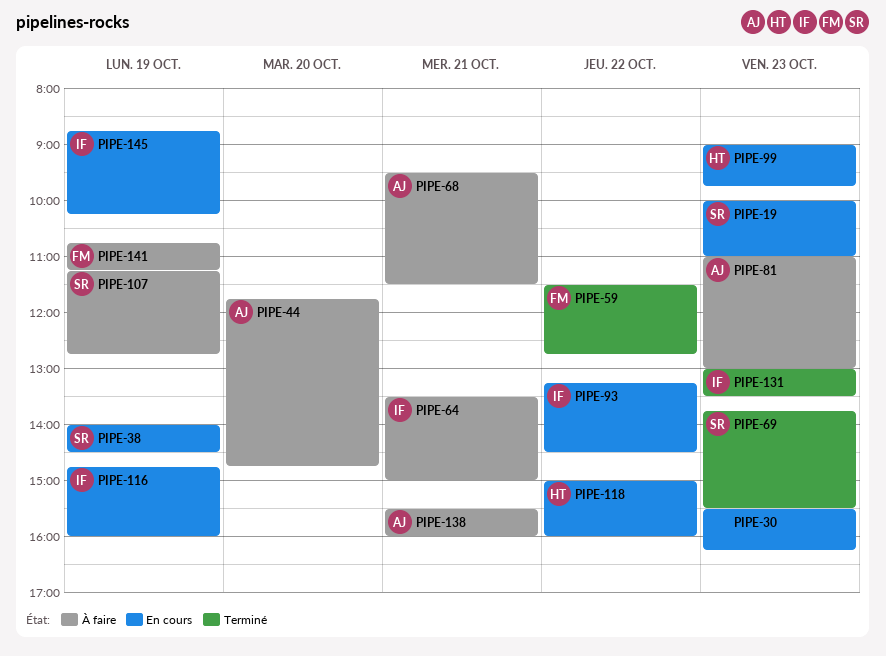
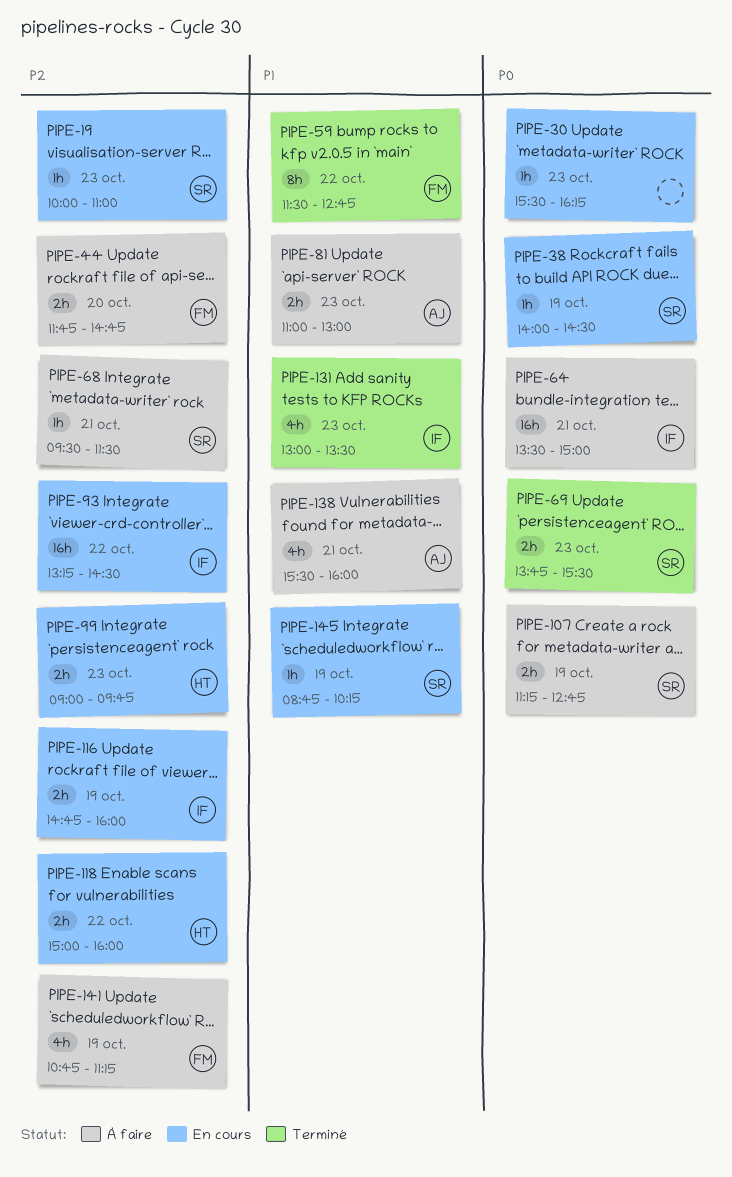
PIPE-44, owner: AJ -> FM
PIPE-68, owner: AJ -> SR
PIPE-145, owner: IF -> SR

